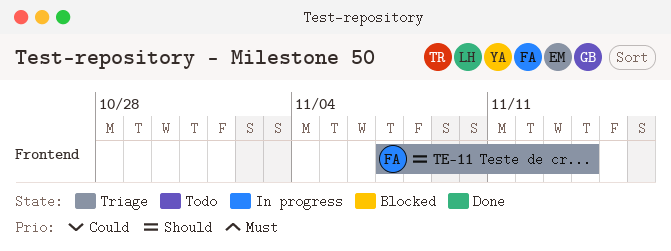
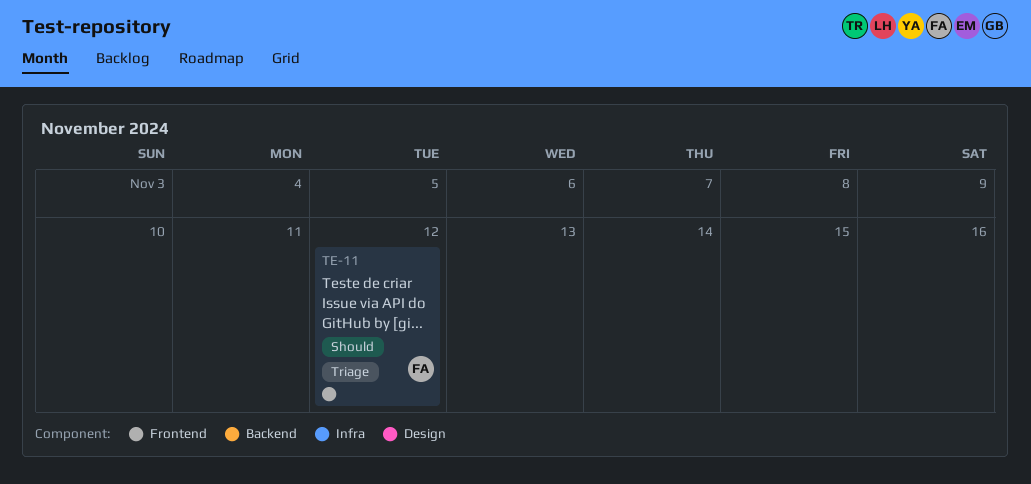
TE-11, due: Nov 14 -> Nov 12

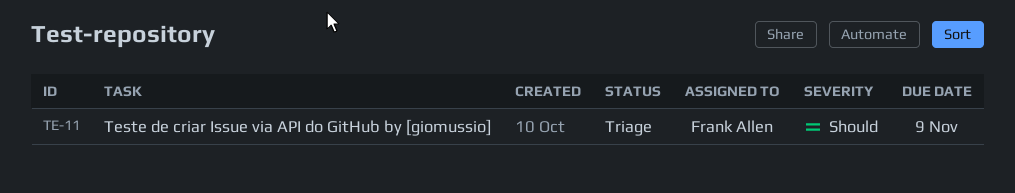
TE-11, due: Nov 12 -> Nov 9

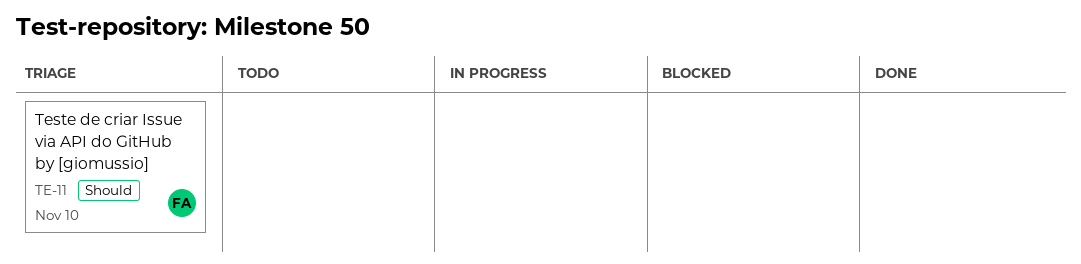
TE-11, due: Nov 9 -> Nov 10

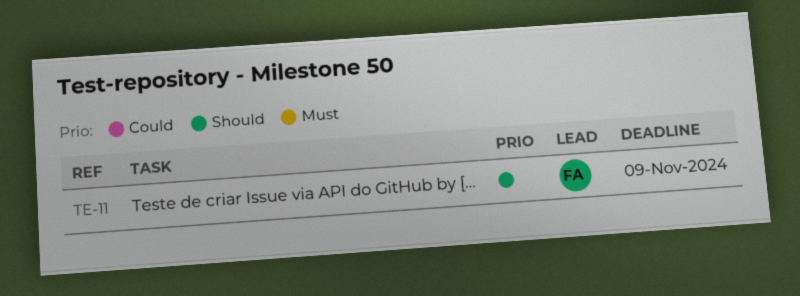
TE-11, due: Nov 10 -> Nov 9

